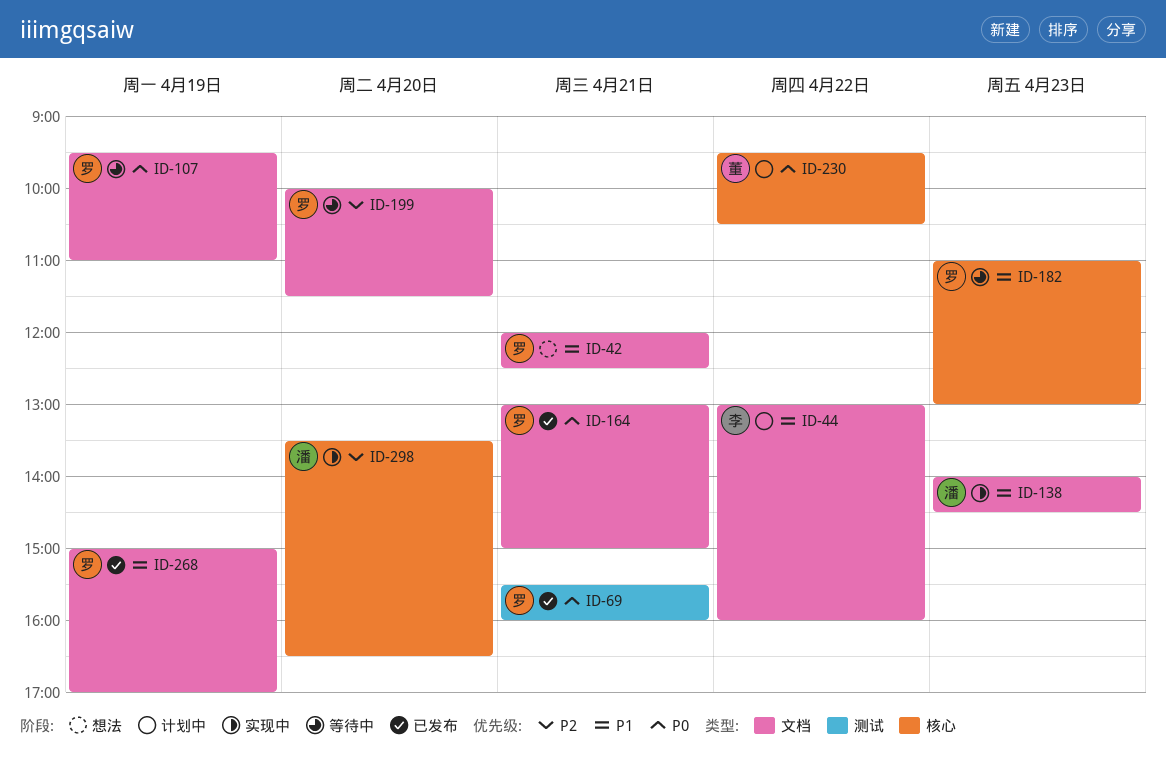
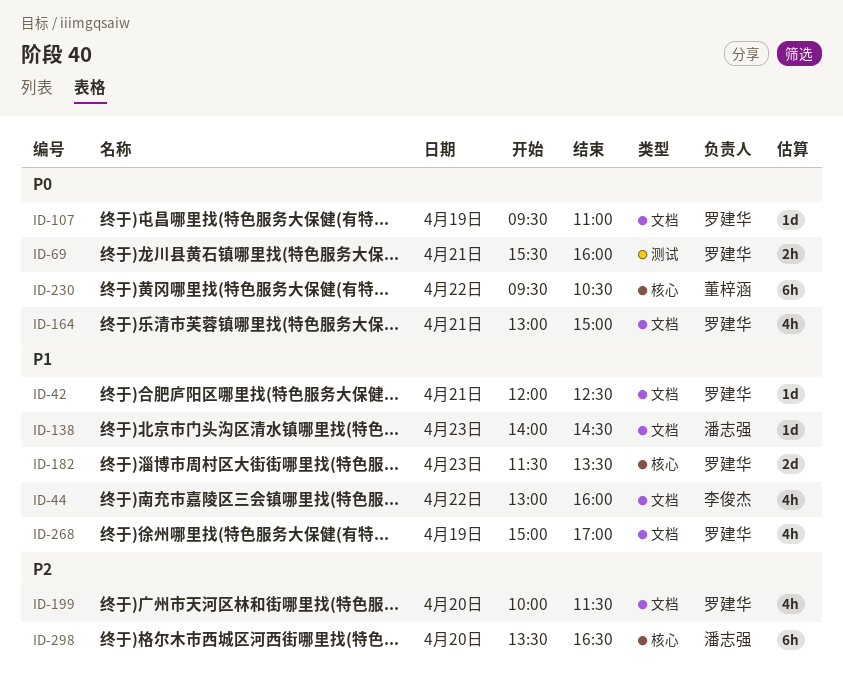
ID-182, begins: 11:00 -> 11:30
ID-182, ends: 13:00 -> 13:30

